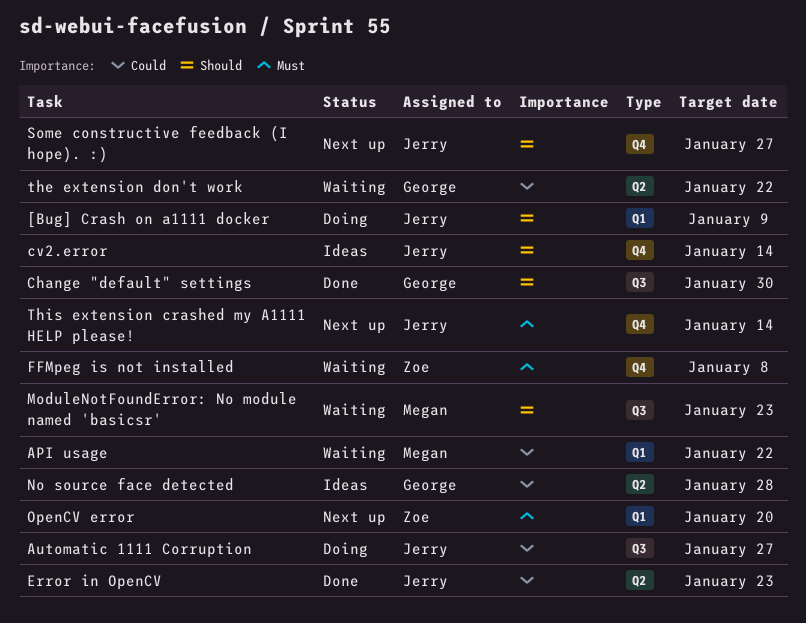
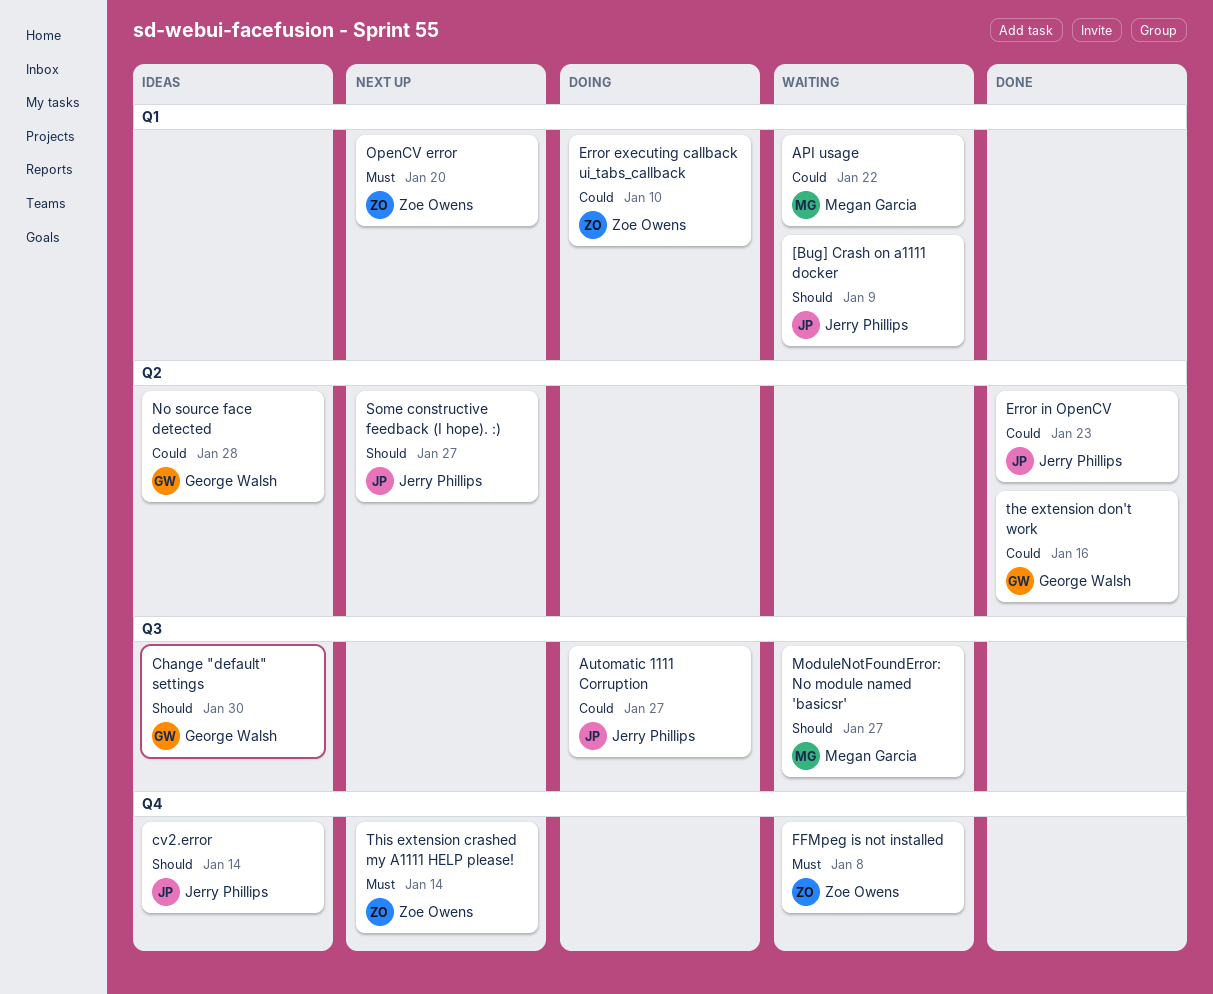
[Bug] Crash on a1111 docker, status: Doing -> Waiting
Change "default" settings, status: Done -> Ideas
Error executing callback ui_tabs_callback: none -> present
ModuleNotFoundError: No module named 'basicsr', due: Jan 23 -> Jan 27
Some constructive feedback (I hope). :), label: Q4 -> Q2
the extension don't work, status: Waiting -> Done
the extension don't work, due: Jan 22 -> Jan 16
This extension crashed my A1111 HELP please!, owner: Jerry Phillips -> Zoe Owens

